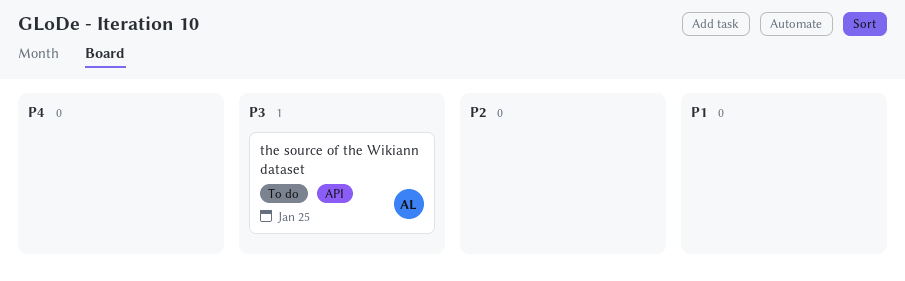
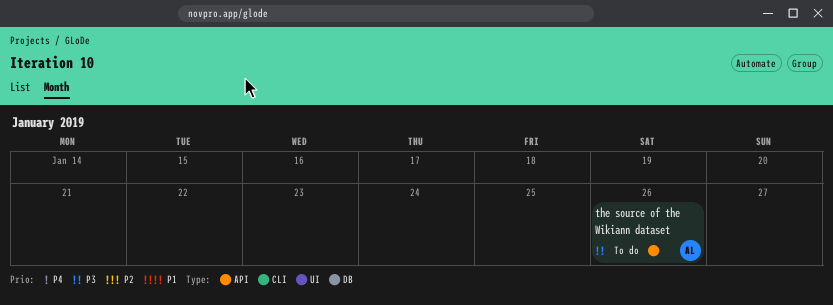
the source of the Wikiann dataset, due: Jan 25 -> Jan 26

